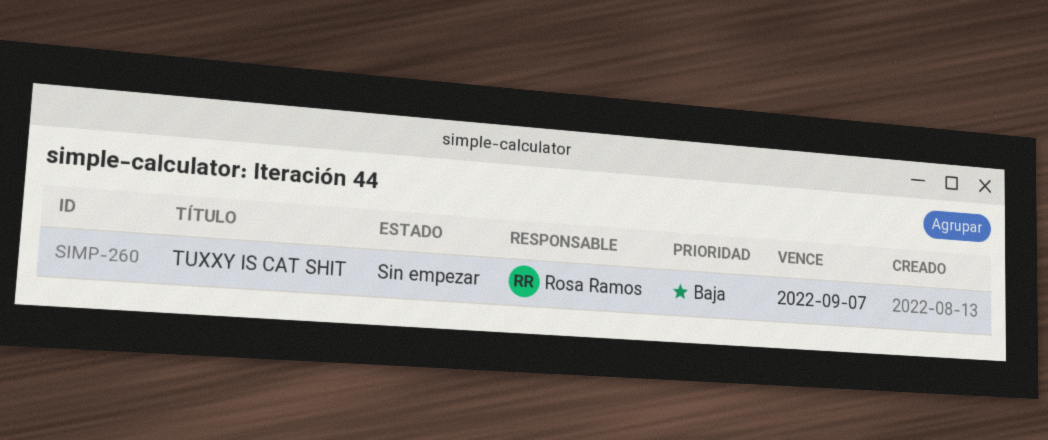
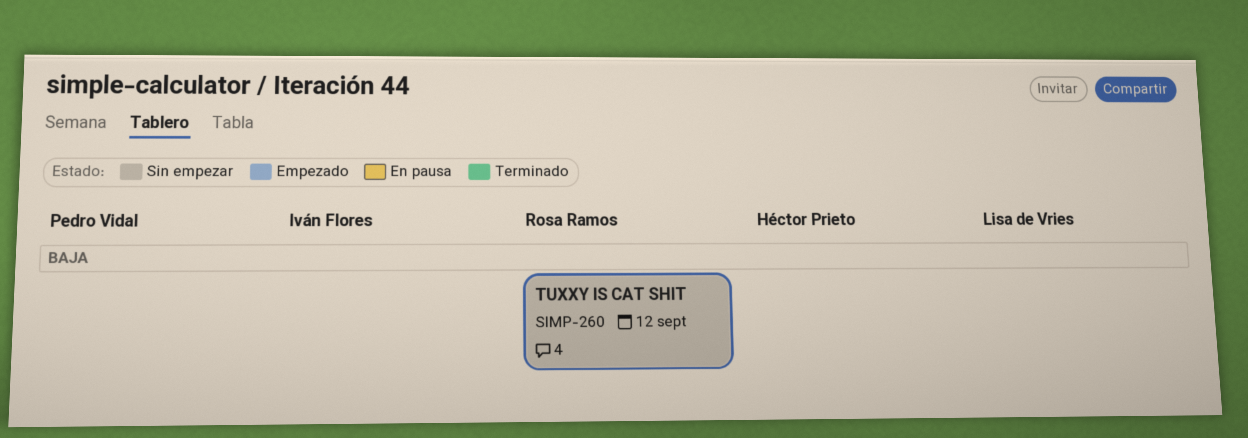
SIMP-260, due: Sep 7 -> Sep 12

